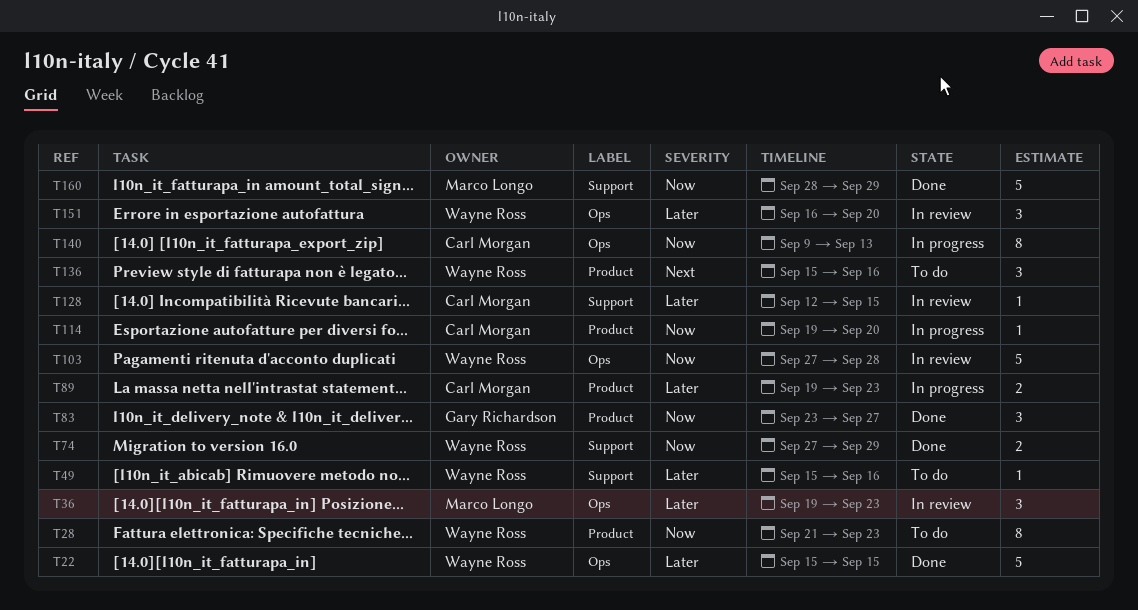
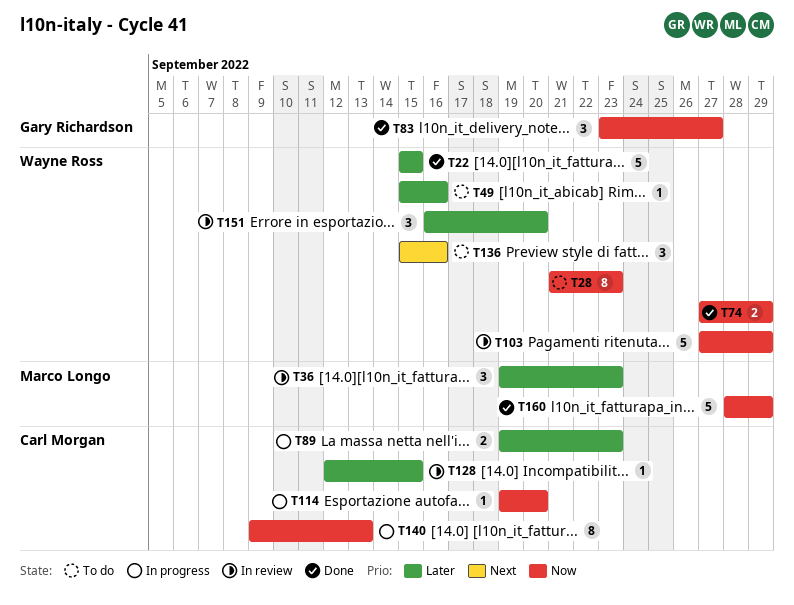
T103, due: Sep 28 -> Sep 29

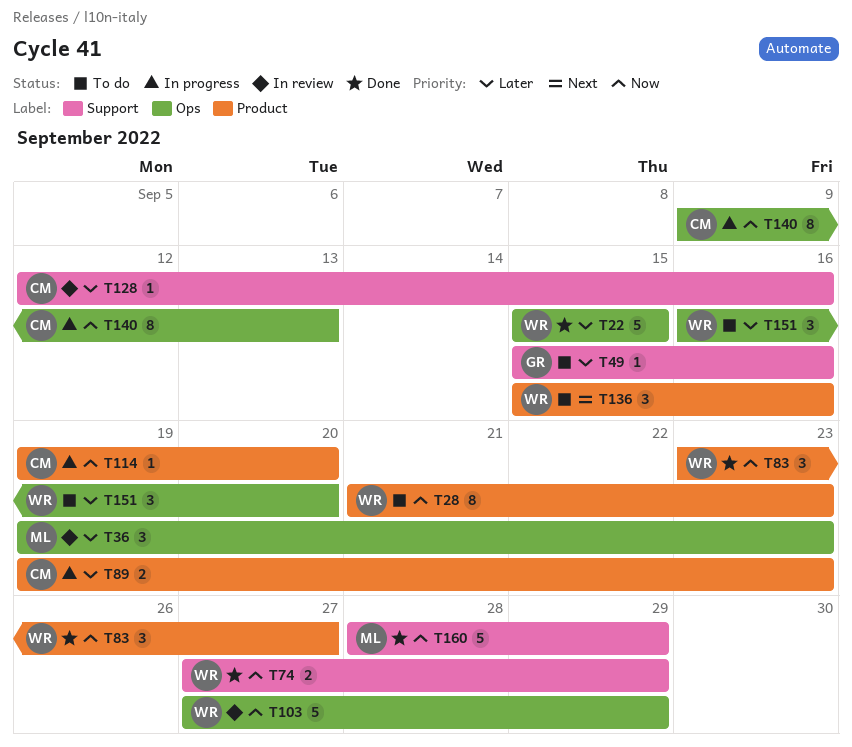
T49, owner: Wayne Ross -> Gary Richardson
T83, owner: Gary Richardson -> Wayne Ross
T128, due: Sep 15 -> Sep 16
T151, status: In review -> To do

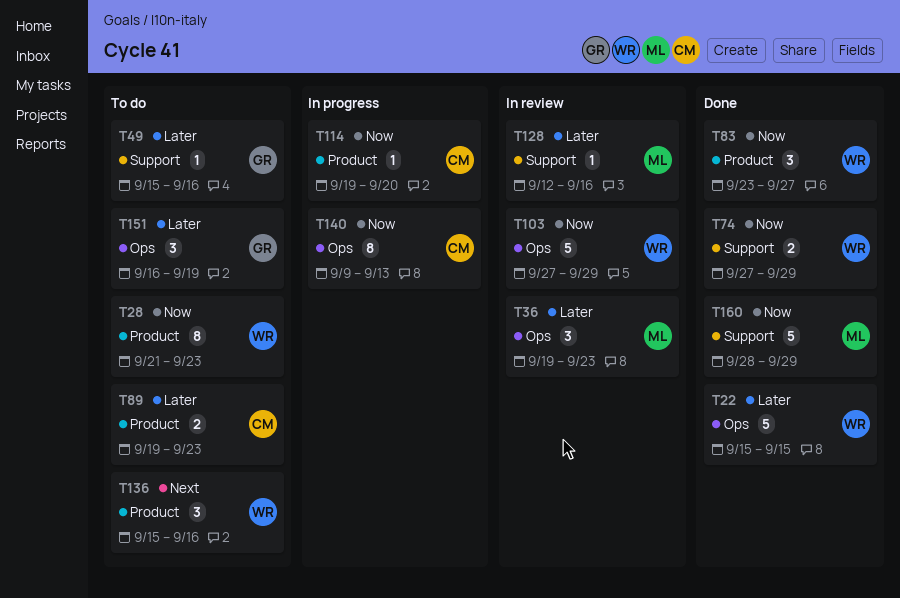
T89, status: In progress -> To do
T128, owner: CM -> ML
T151, owner: WR -> GR
T151, due: Sep 20 -> Sep 19

